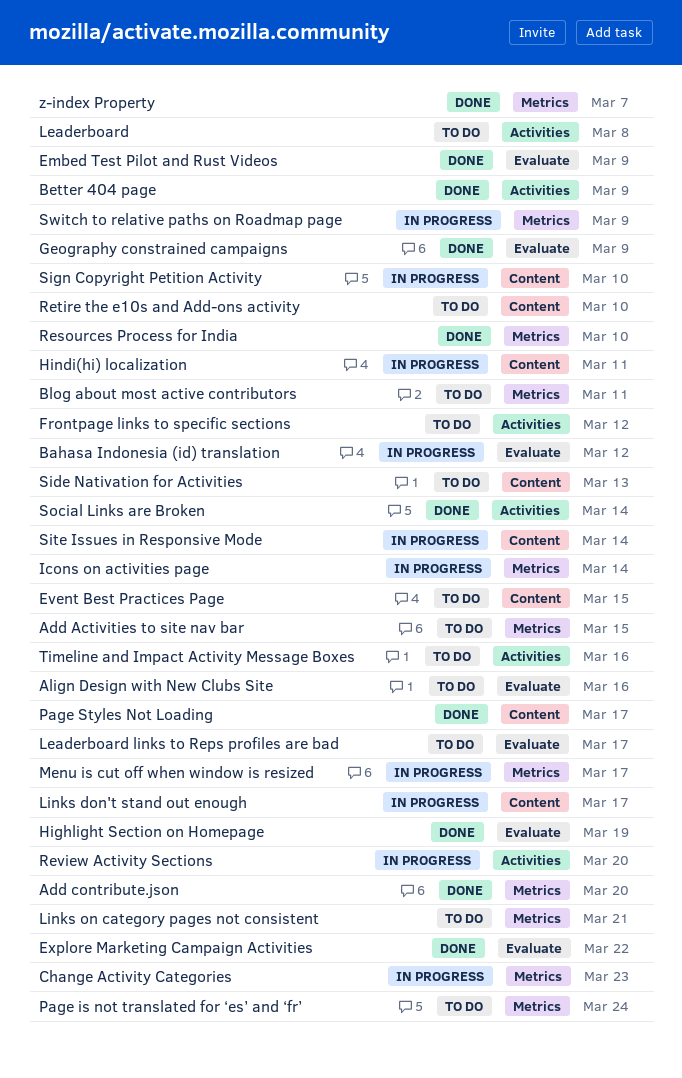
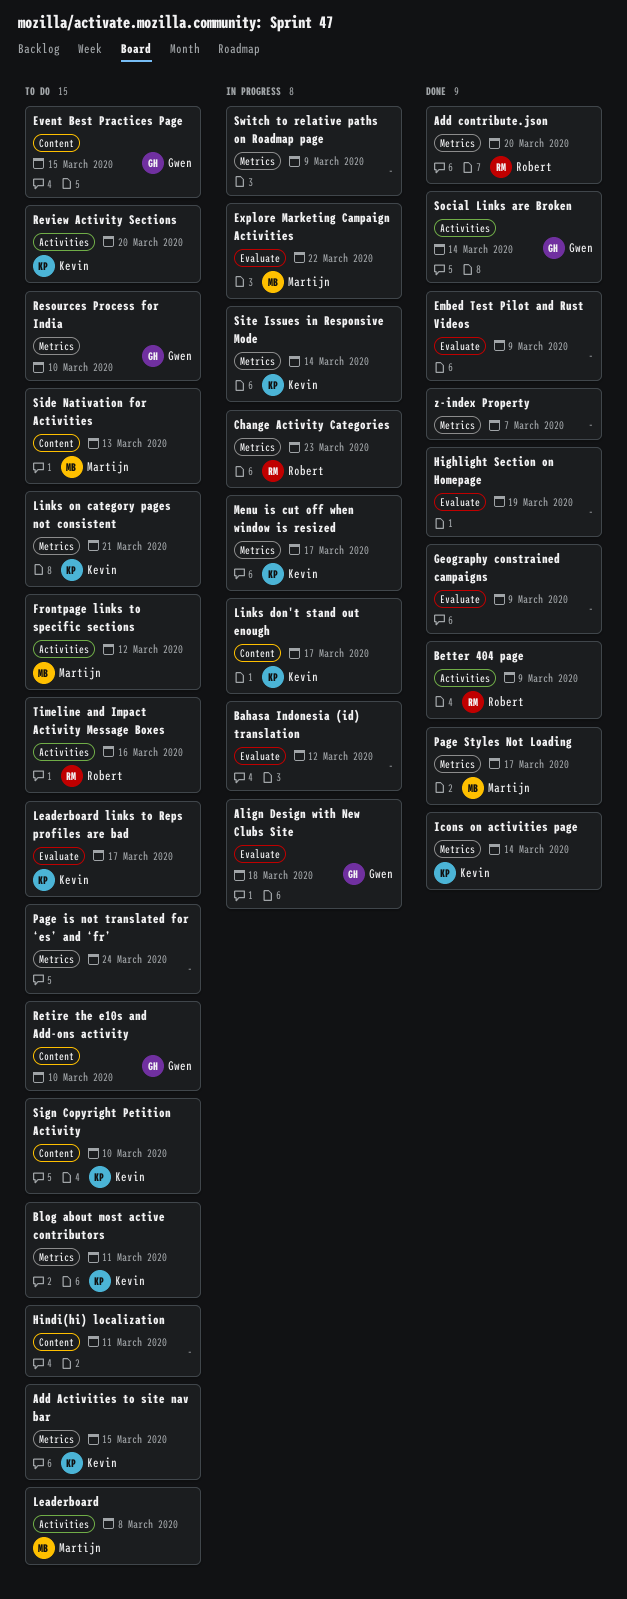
Align Design with New Clubs Site, status: To do -> In progress
Align Design with New Clubs Site, due: Mar 16 -> Mar 18
Explore Marketing Campaign Activities, status: Done -> In progress
Hindi(hi) localization, status: In progress -> To do
Icons on activities page, status: In progress -> Done
Page Styles Not Loading, label: Content -> Metrics
Resources Process for India, status: Done -> To do
Review Activity Sections, status: In progress -> To do
Sign Copyright Petition Activity, status: In progress -> To do
Site Issues in Responsive Mode, label: Content -> Metrics

